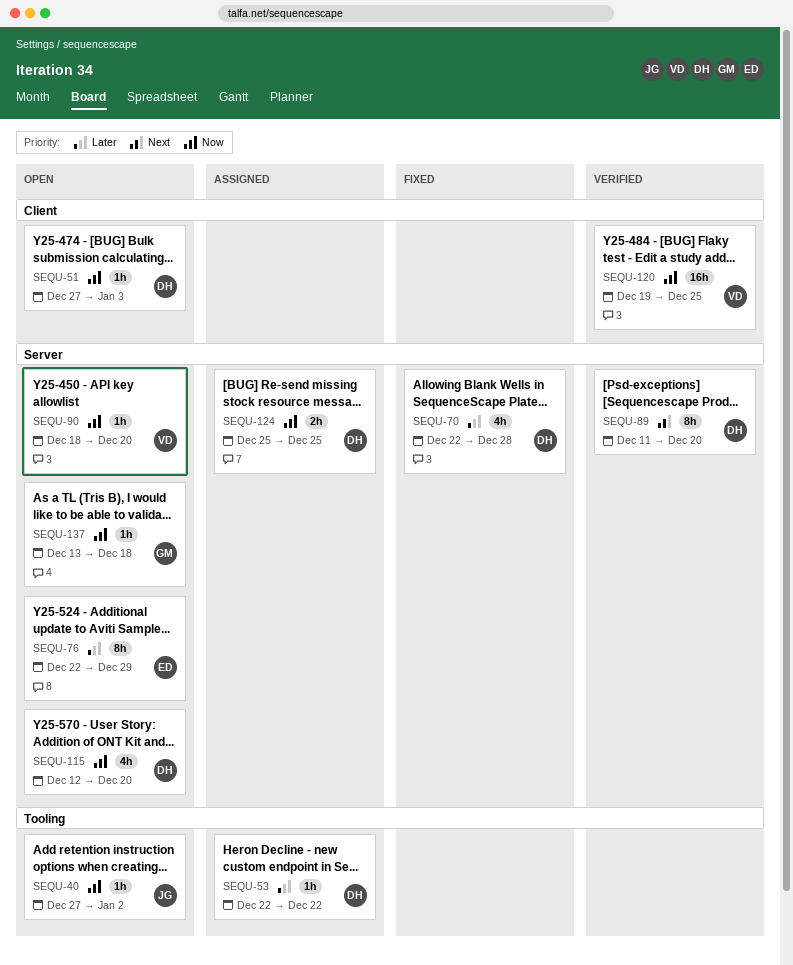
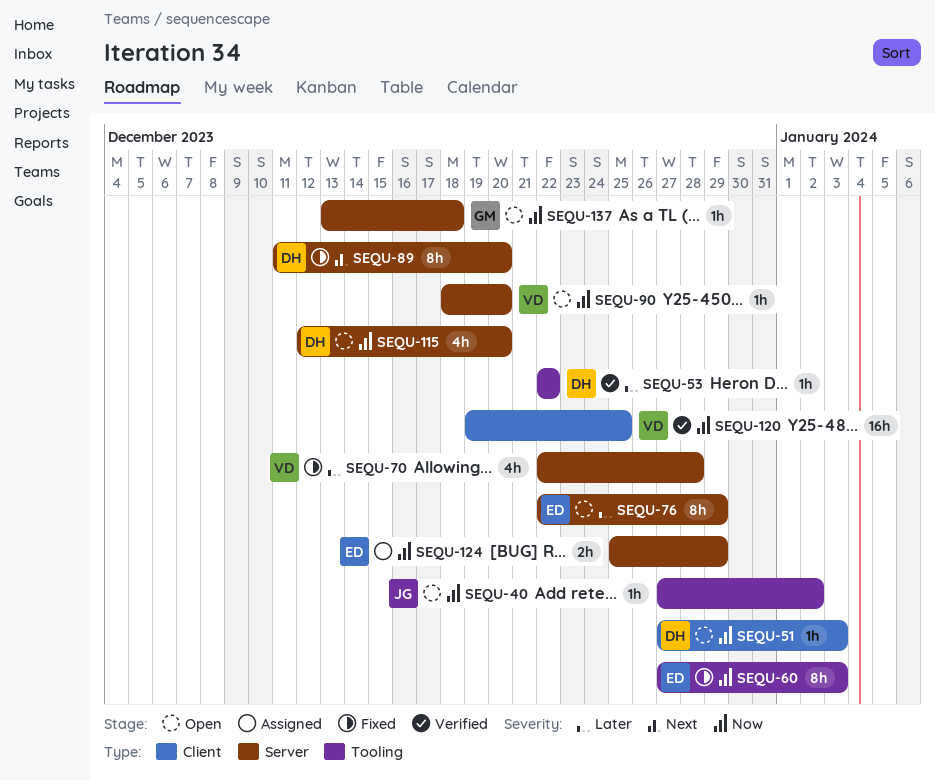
SEQU-53, status: Assigned -> Verified
SEQU-60: none -> present
SEQU-70, owner: DH -> VD
SEQU-89, status: Verified -> Fixed
SEQU-124, owner: DH -> ED
SEQU-124, due: Dec 25 -> Dec 29

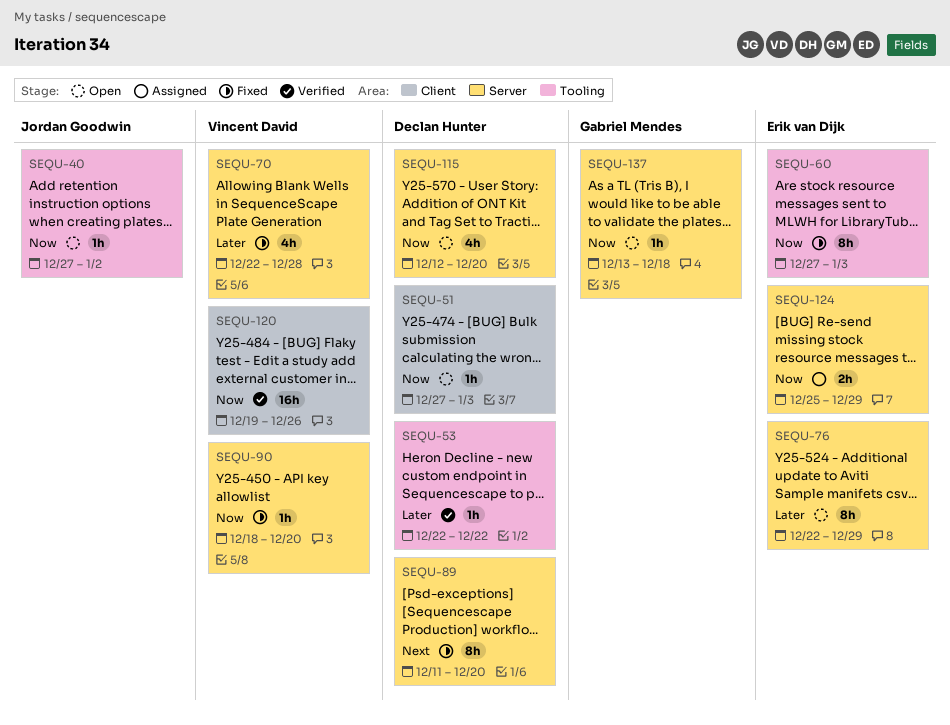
SEQU-90, status: Open -> Fixed
SEQU-120, due: Dec 25 -> Dec 26

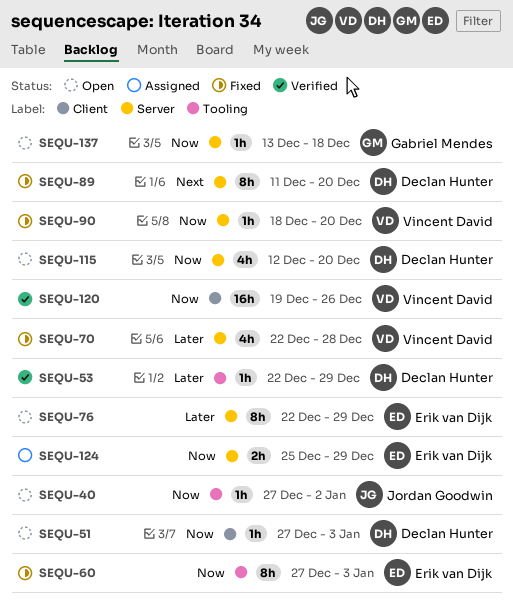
SEQU-53, due: Dec 22 -> Dec 29

